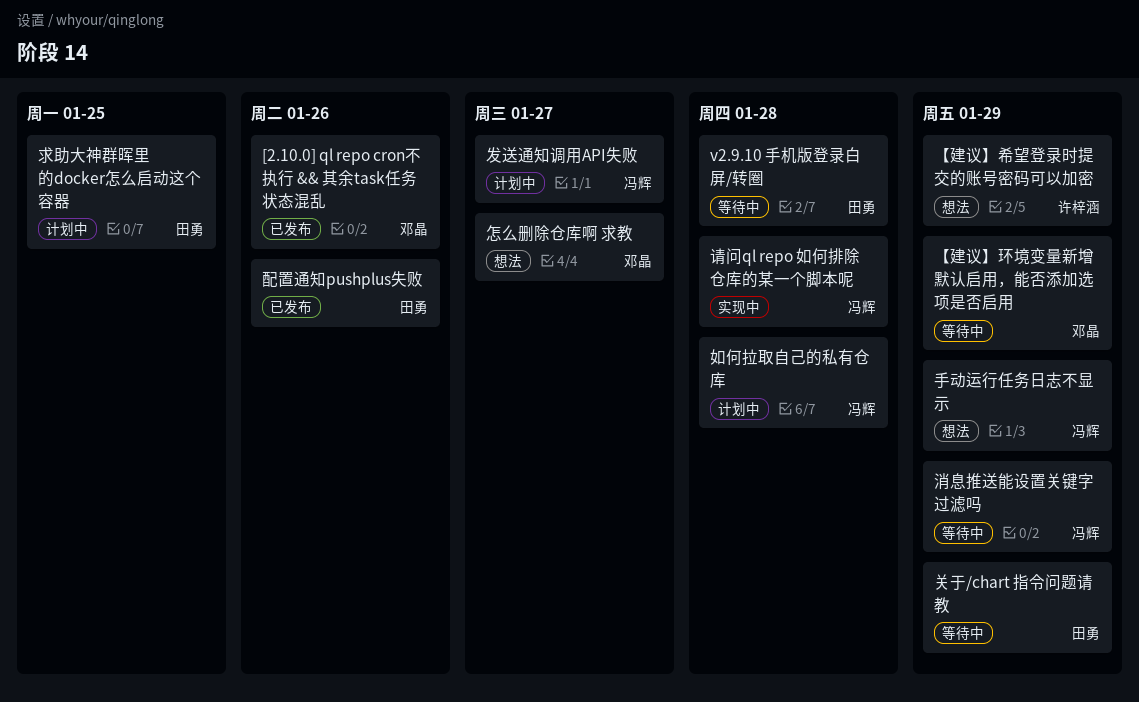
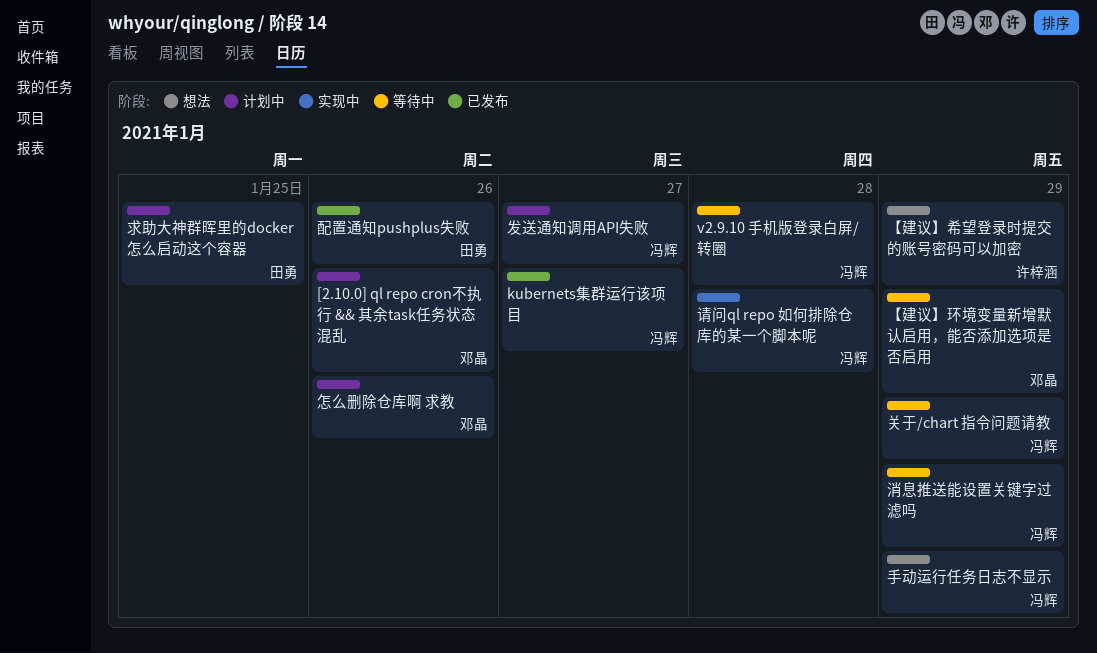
[2.10.0] ql repo cron不执行 && 其余task任务状态混乱, status: 已发布 -> 计划中
kubernets集群运行该项目: none -> present
v2.9.10 手机版登录白屏/转圈, owner: 田勇 -> 冯辉
关于/chart 指令问题请教, owner: 田勇 -> 冯辉
如何拉取自己的私有仓库: present -> none
怎么删除仓库啊 求教, status: 想法 -> 计划中
怎么删除仓库啊 求教, due: Jan 27 -> Jan 26

